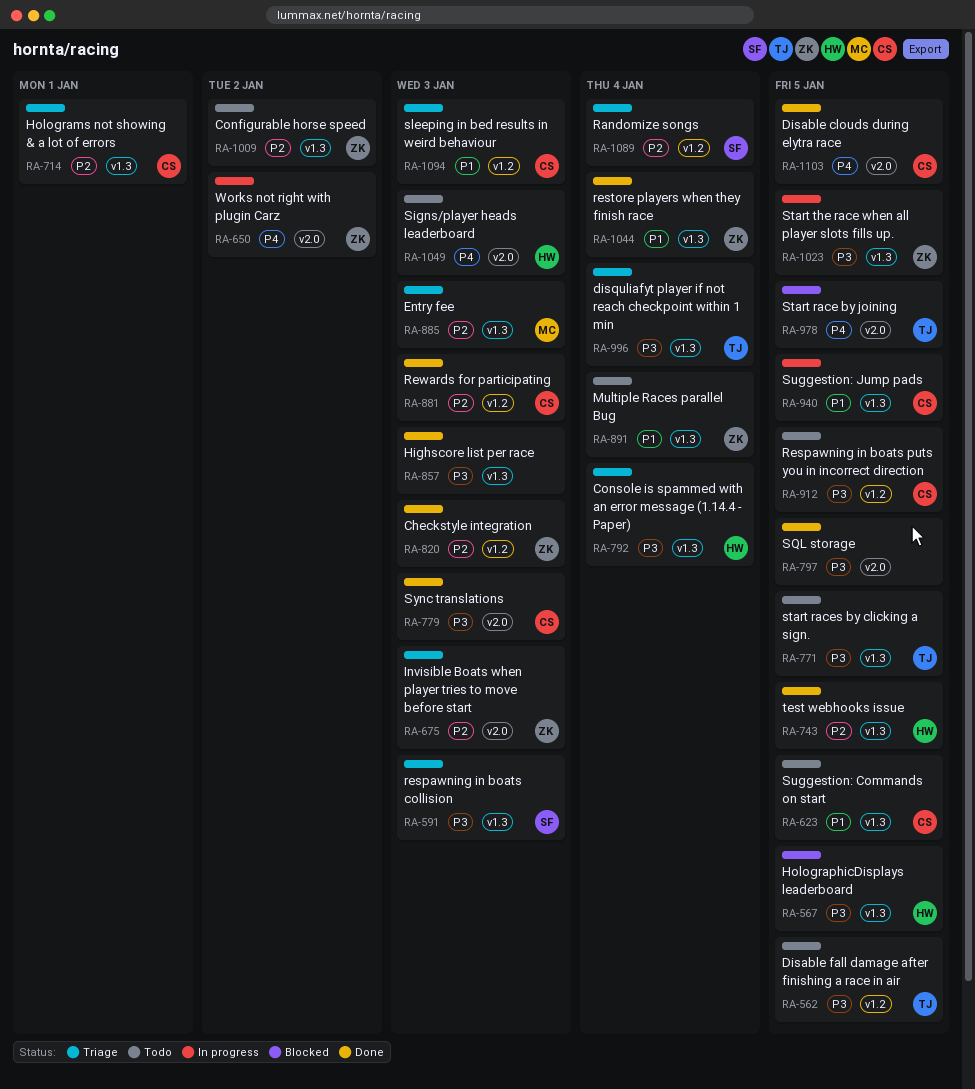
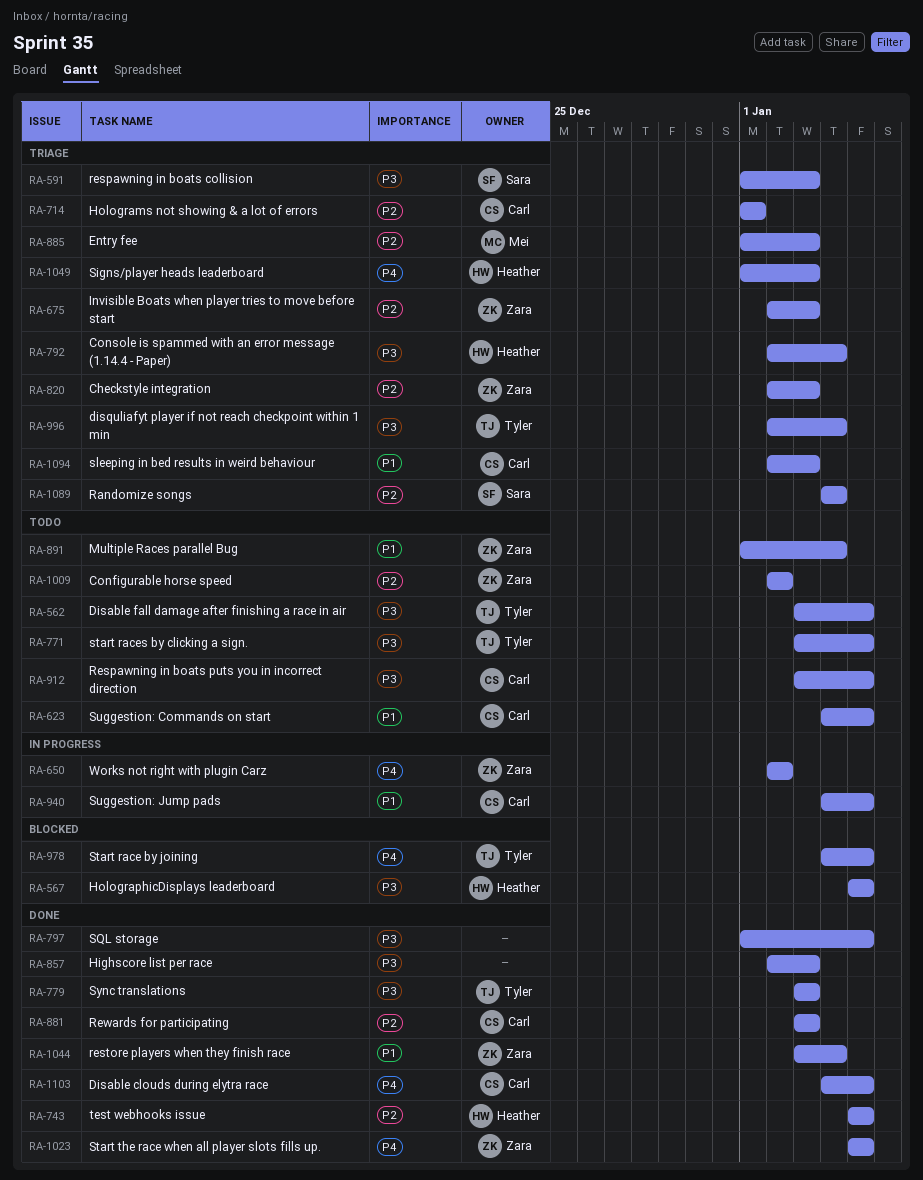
RA-779, owner: Carl -> Tyler
RA-820, status: Done -> Triage
RA-1023, status: In progress -> Done
RA-1023, priority: P3 -> P4
RA-1049, status: Todo -> Triage

